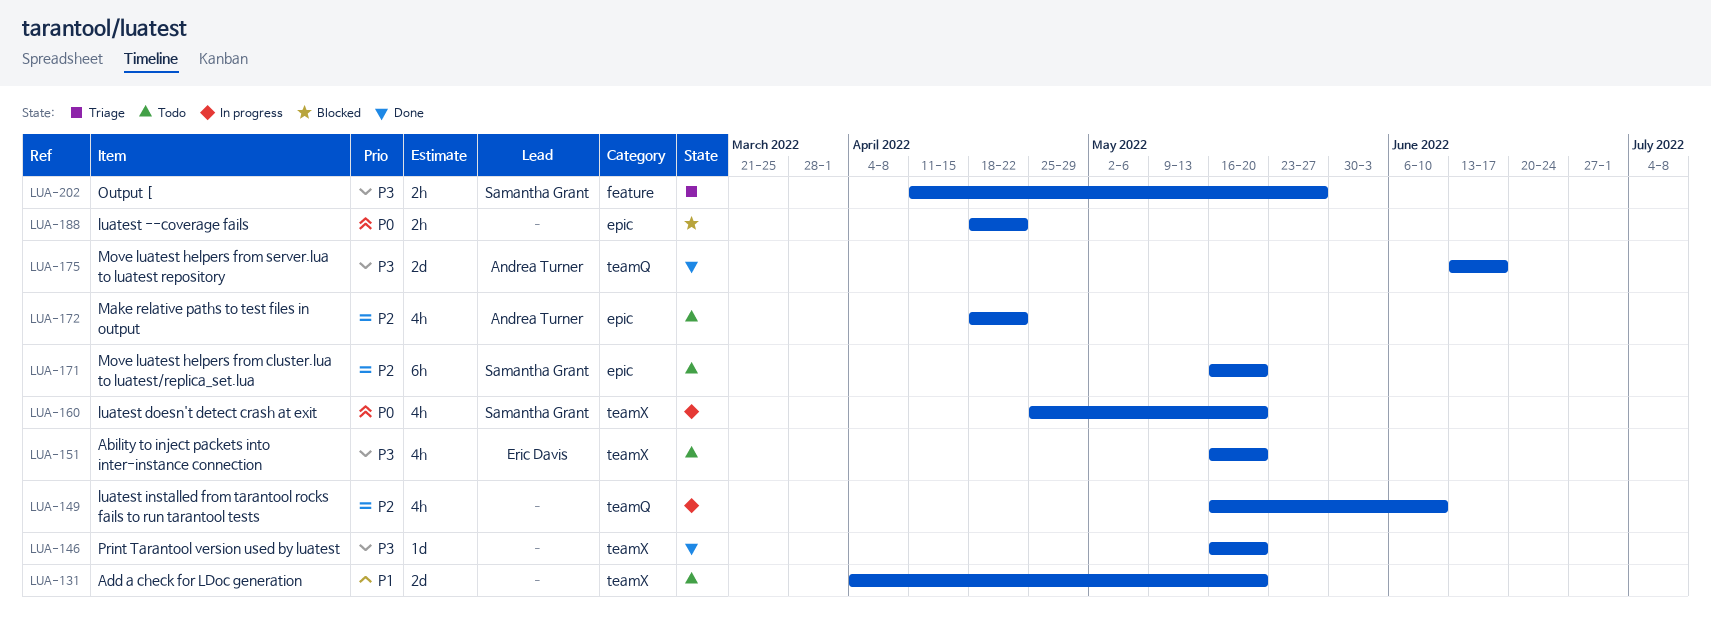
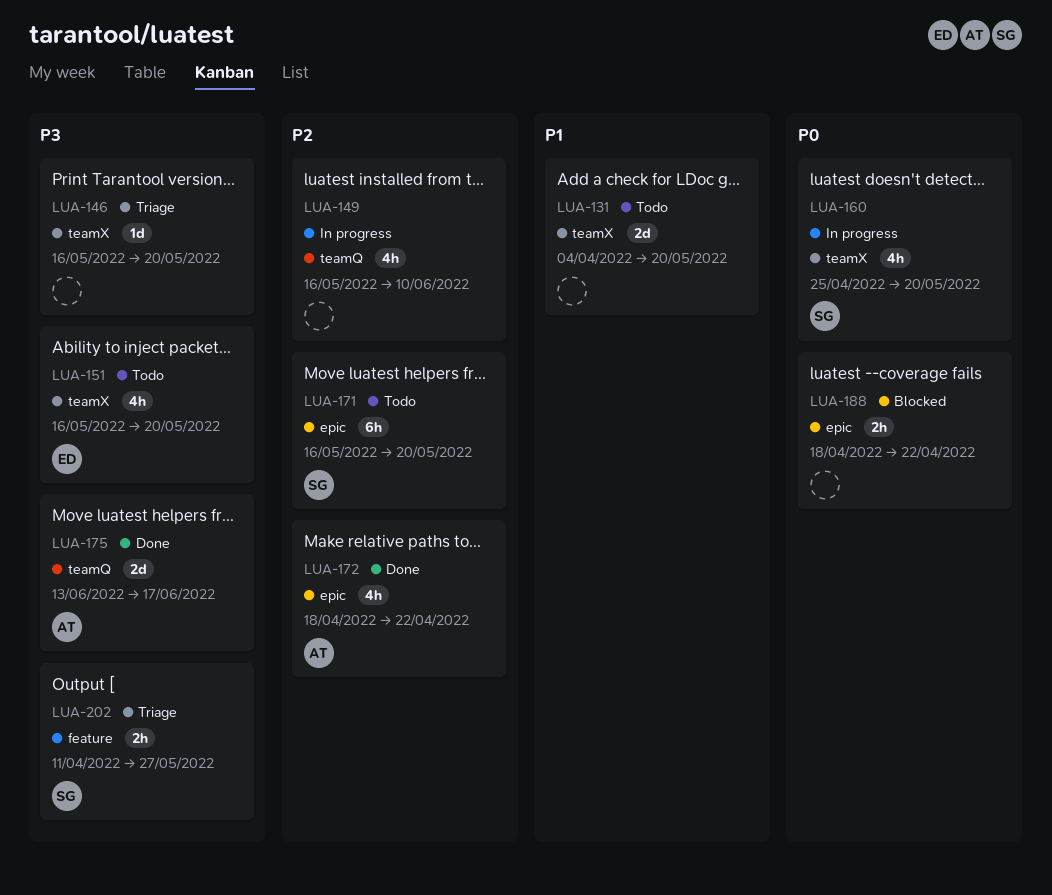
LUA-146, status: Done -> Triage
LUA-172, status: Todo -> Done

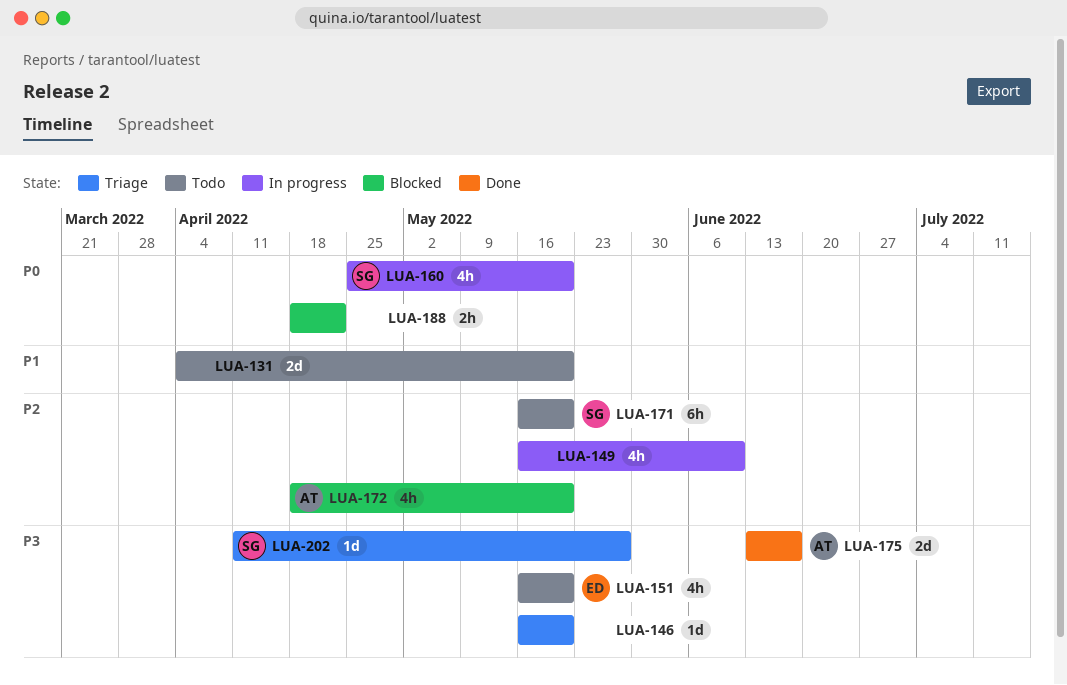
LUA-172, status: Done -> Blocked
LUA-172, due: Apr 22 -> May 20
LUA-202, estimate: 2h -> 1d

